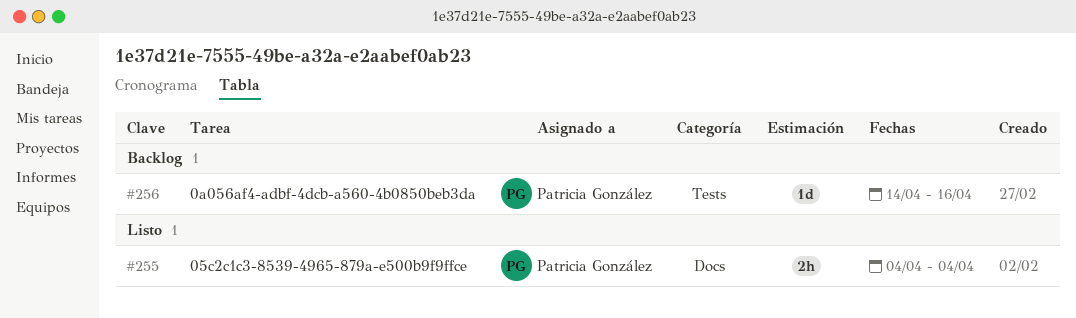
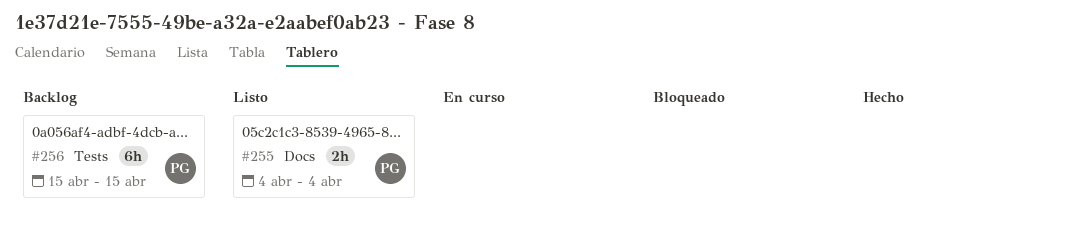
#256, estimate: 1d -> 6h
#256, start: Apr 14 -> Apr 15
#256, due: Apr 16 -> Apr 15

